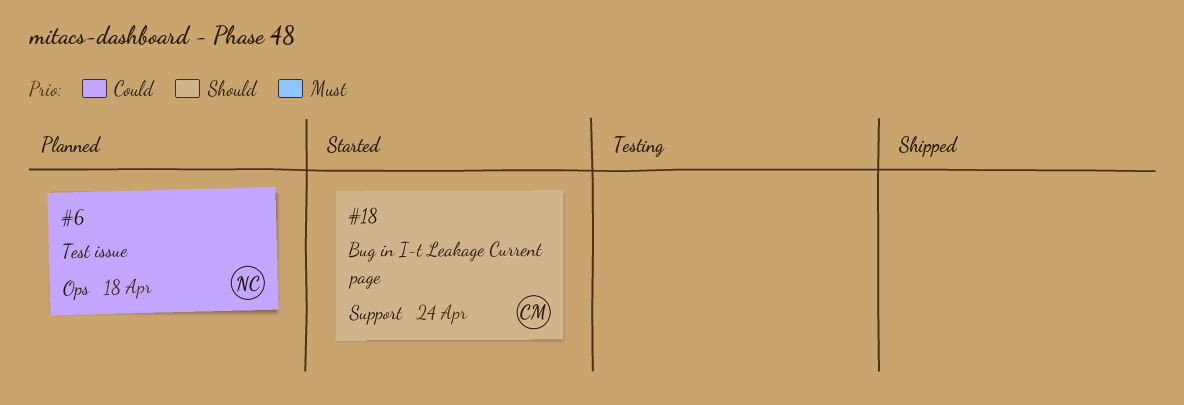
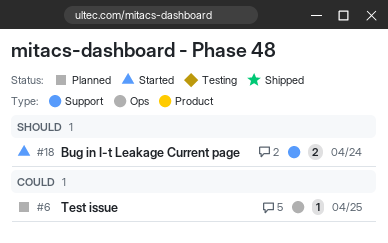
#6, due: Apr 18 -> Apr 25

